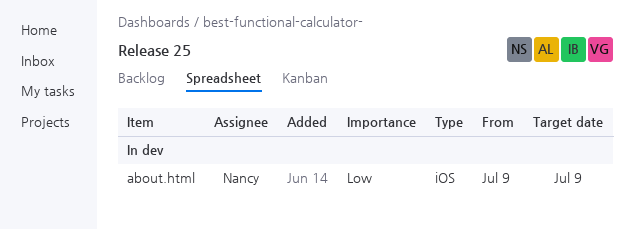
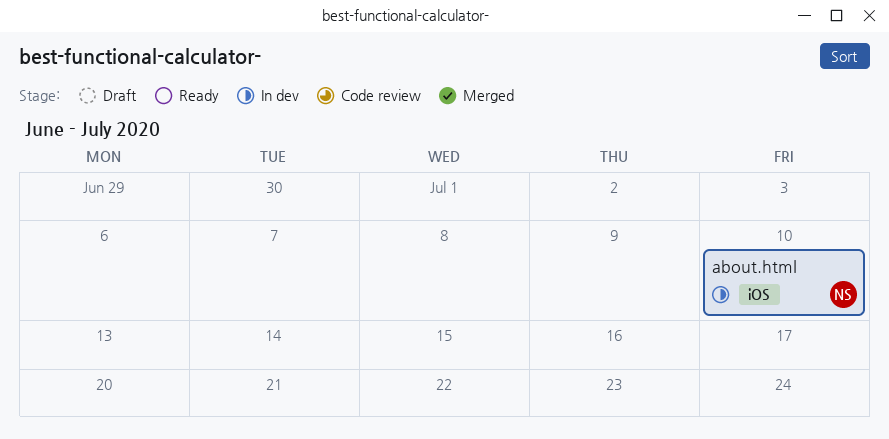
about.html, due: Jul 9 -> Jul 10

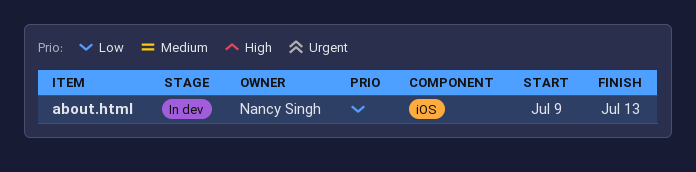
about.html, due: Jul 10 -> Jul 13

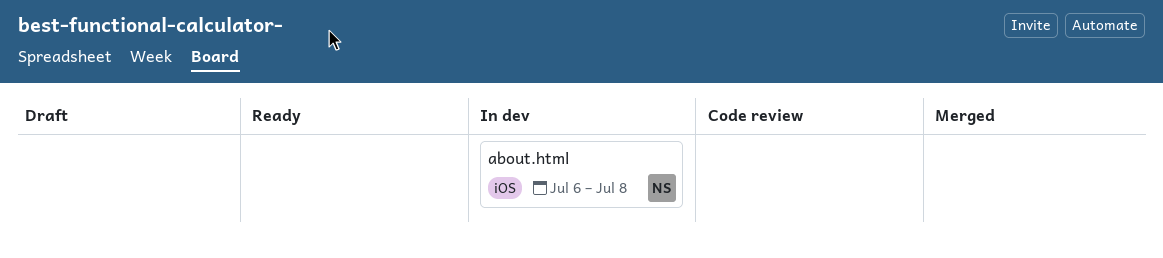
about.html, start: Jul 9 -> Jul 6
about.html, due: Jul 13 -> Jul 8

